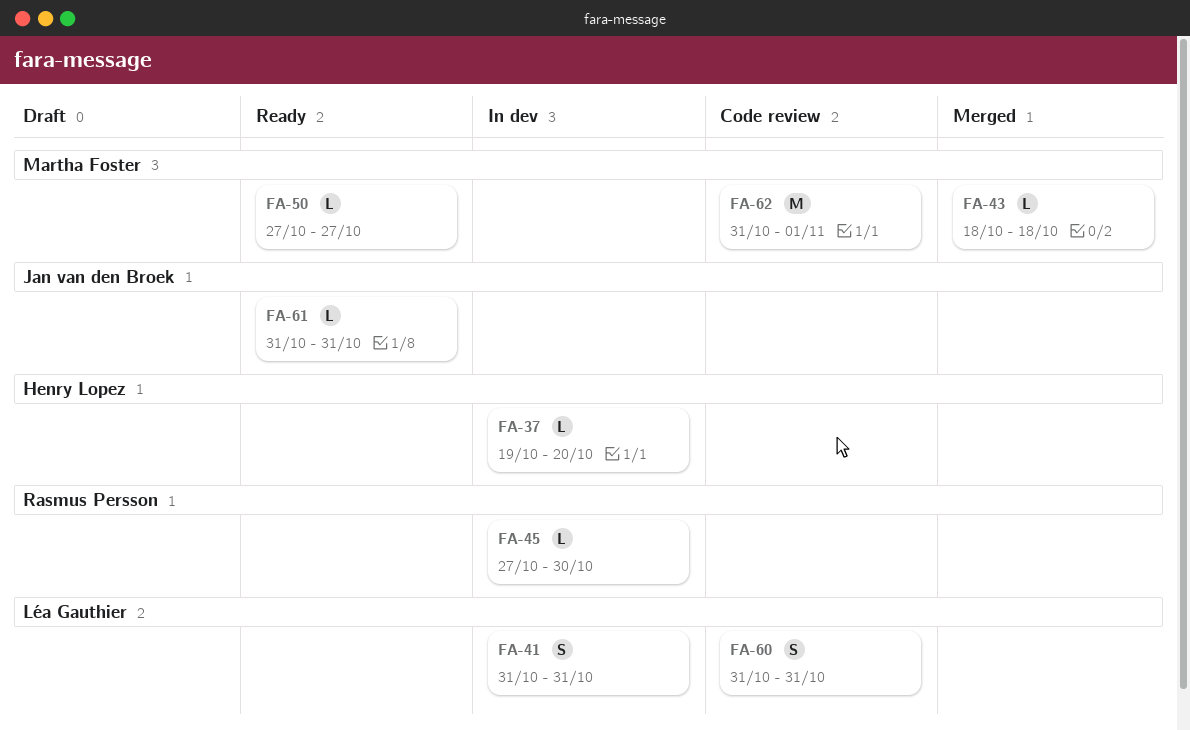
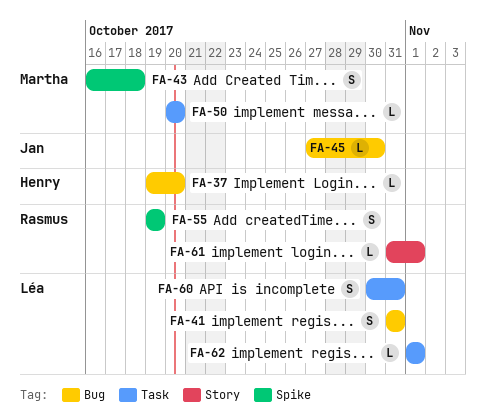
FA-43, estimate: L -> S
FA-43, start: Oct 18 -> Oct 16
FA-45, owner: Rasmus Persson -> Jan van den Broek
FA-50, start: Oct 27 -> Oct 20
FA-50, due: Oct 27 -> Oct 20
FA-55: none -> present
FA-60, start: Oct 31 -> Oct 30
FA-61, owner: Jan van den Broek -> Rasmus Persson
FA-61, due: Oct 31 -> Nov 1
FA-62, owner: Martha Foster -> Léa Gauthier
FA-62, estimate: M -> L
FA-62, start: Oct 31 -> Nov 1

